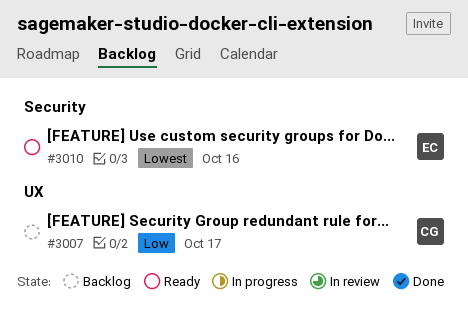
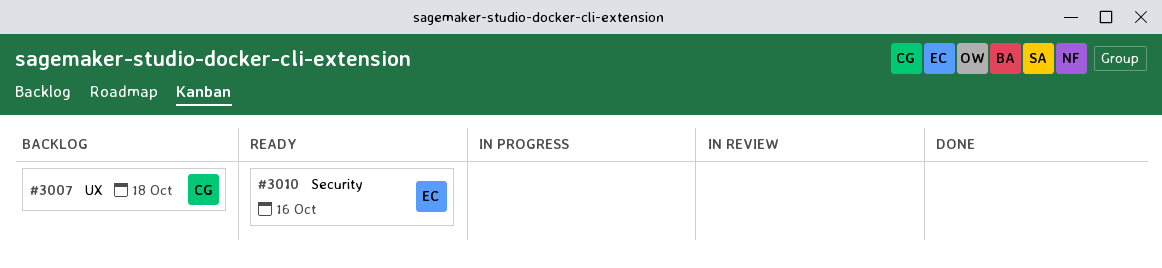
#3007, due: Oct 17 -> Oct 18

